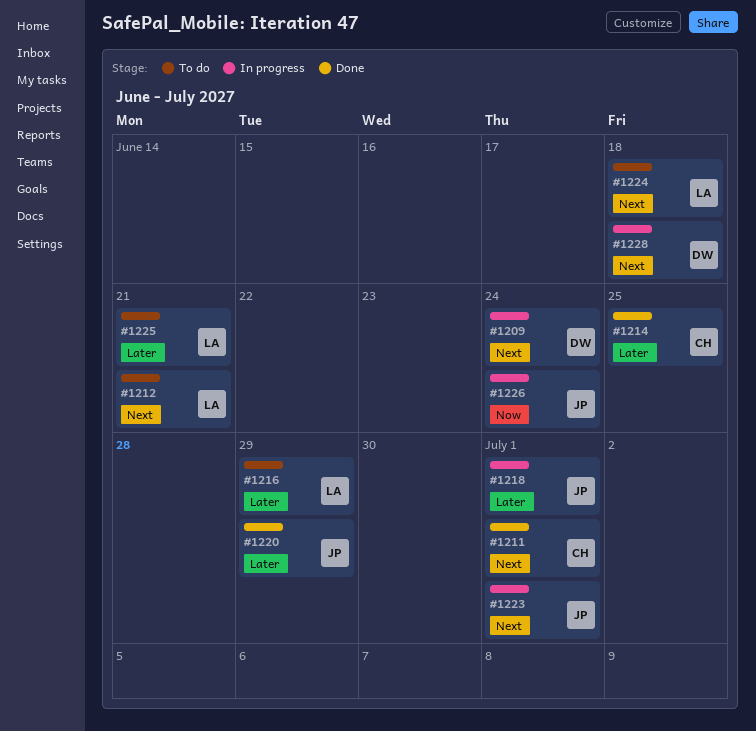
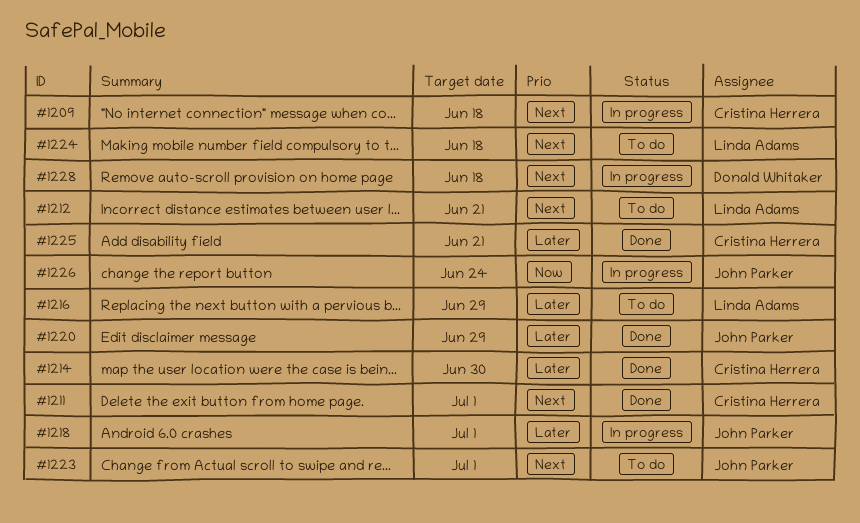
#1209, owner: Donald Whitaker -> Cristina Herrera
#1209, due: Jun 24 -> Jun 18
#1214, due: Jun 25 -> Jun 30
#1223, status: In progress -> To do
#1225, status: To do -> Done
#1225, owner: Linda Adams -> Cristina Herrera

